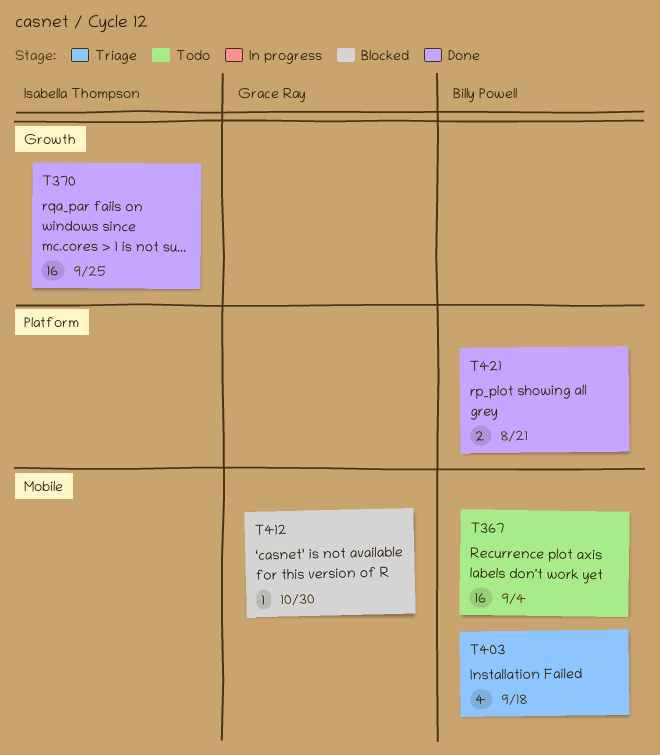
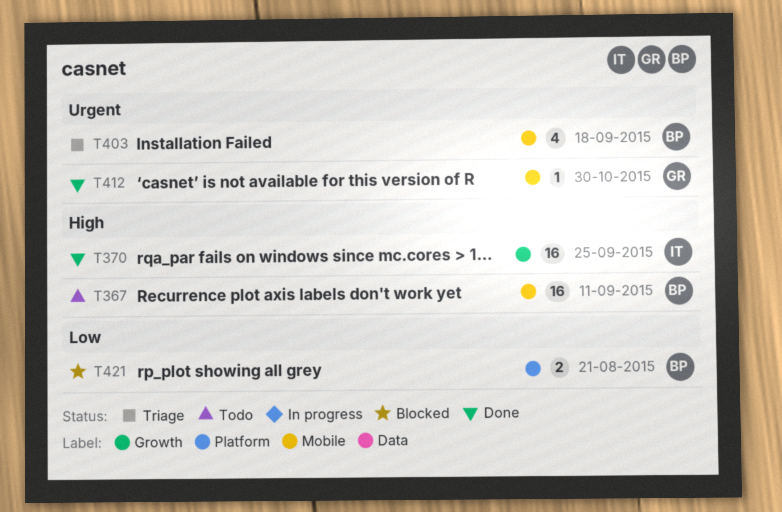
T367, due: Sep 4 -> Sep 11
T412, status: Blocked -> Done
T421, status: Done -> Blocked

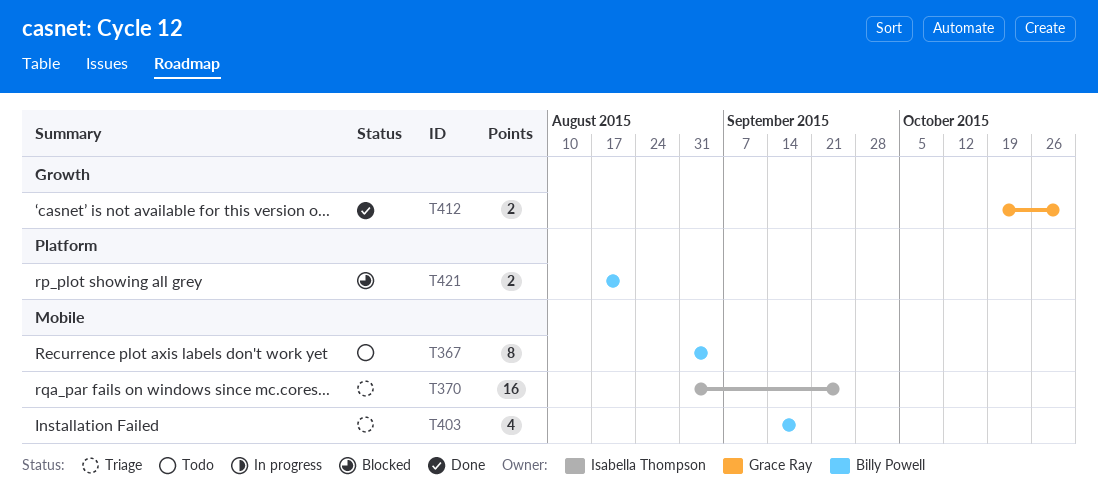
T367, estimate: 16 -> 8
T367, due: Sep 11 -> Sep 4
T370, status: Done -> Triage
T370, label: Growth -> Mobile
T412, label: Mobile -> Growth
T412, estimate: 1 -> 2

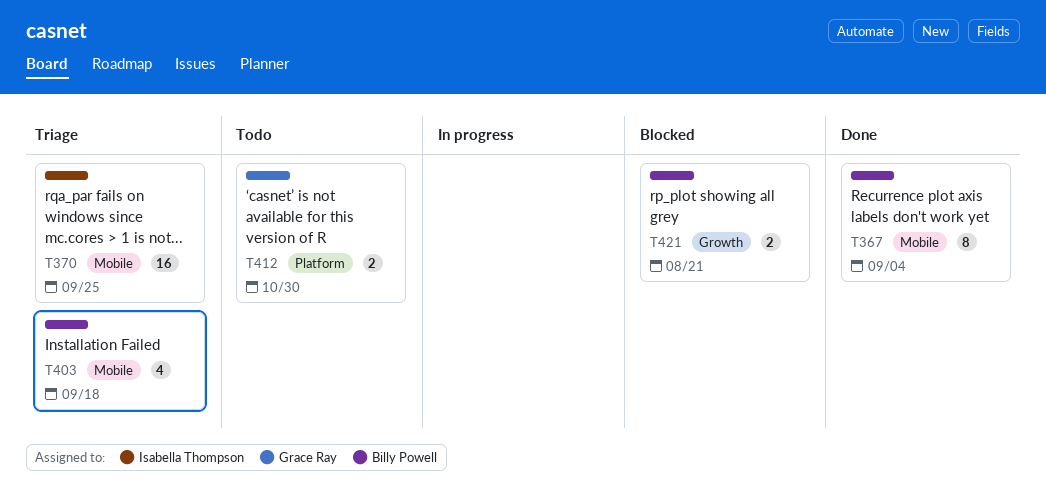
T367, status: Todo -> Done
T412, status: Done -> Todo
T412, label: Growth -> Platform
T421, label: Platform -> Growth

